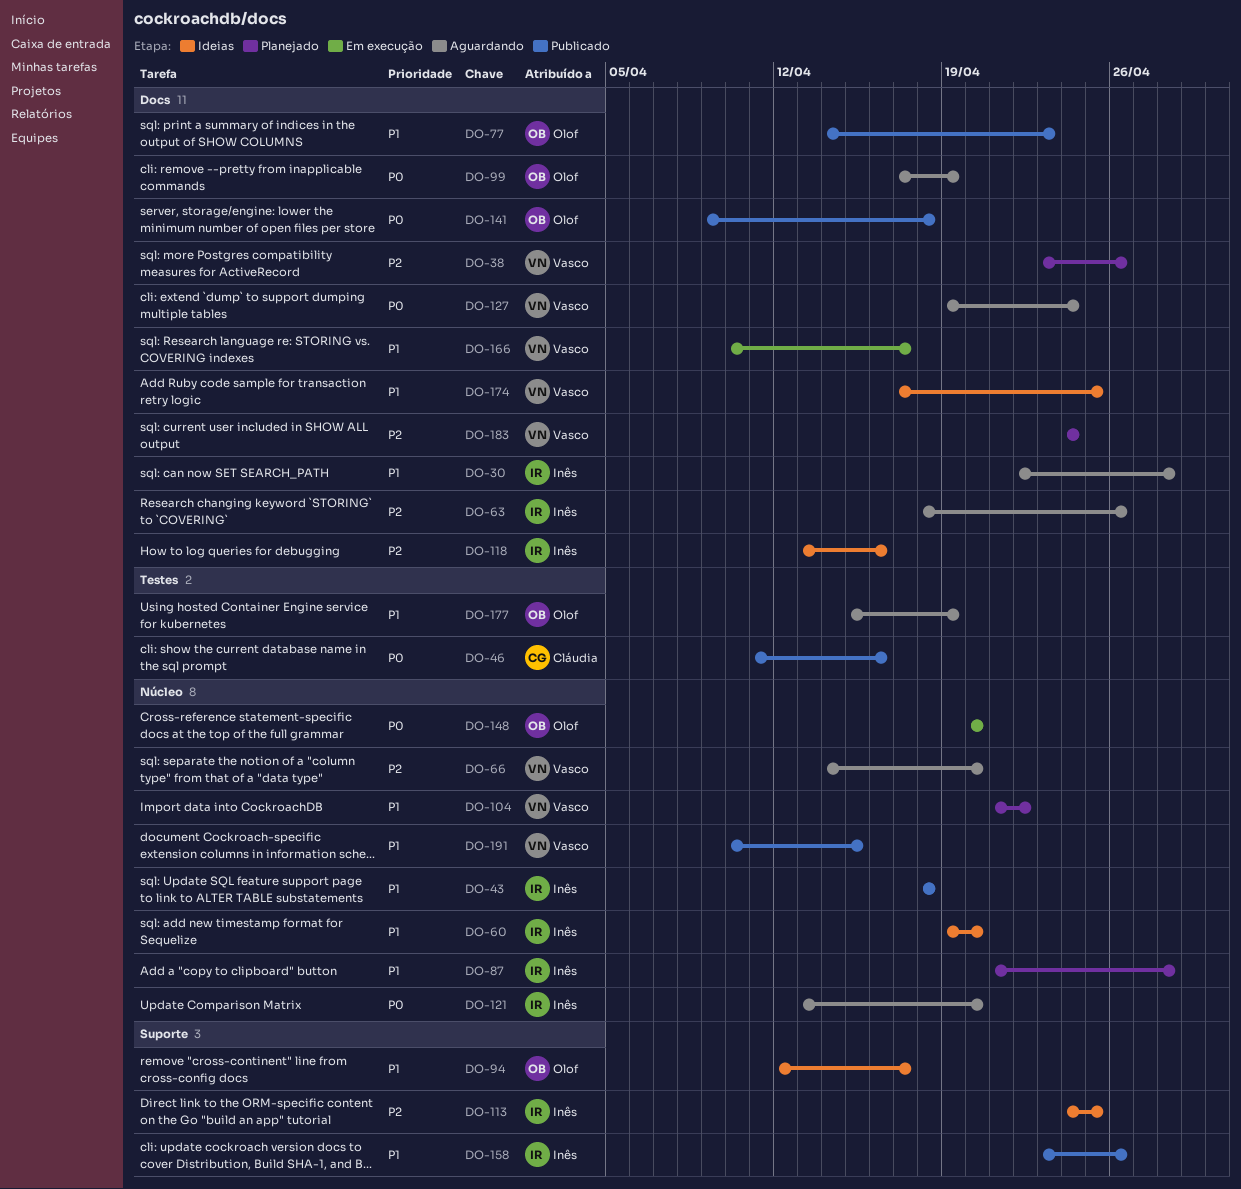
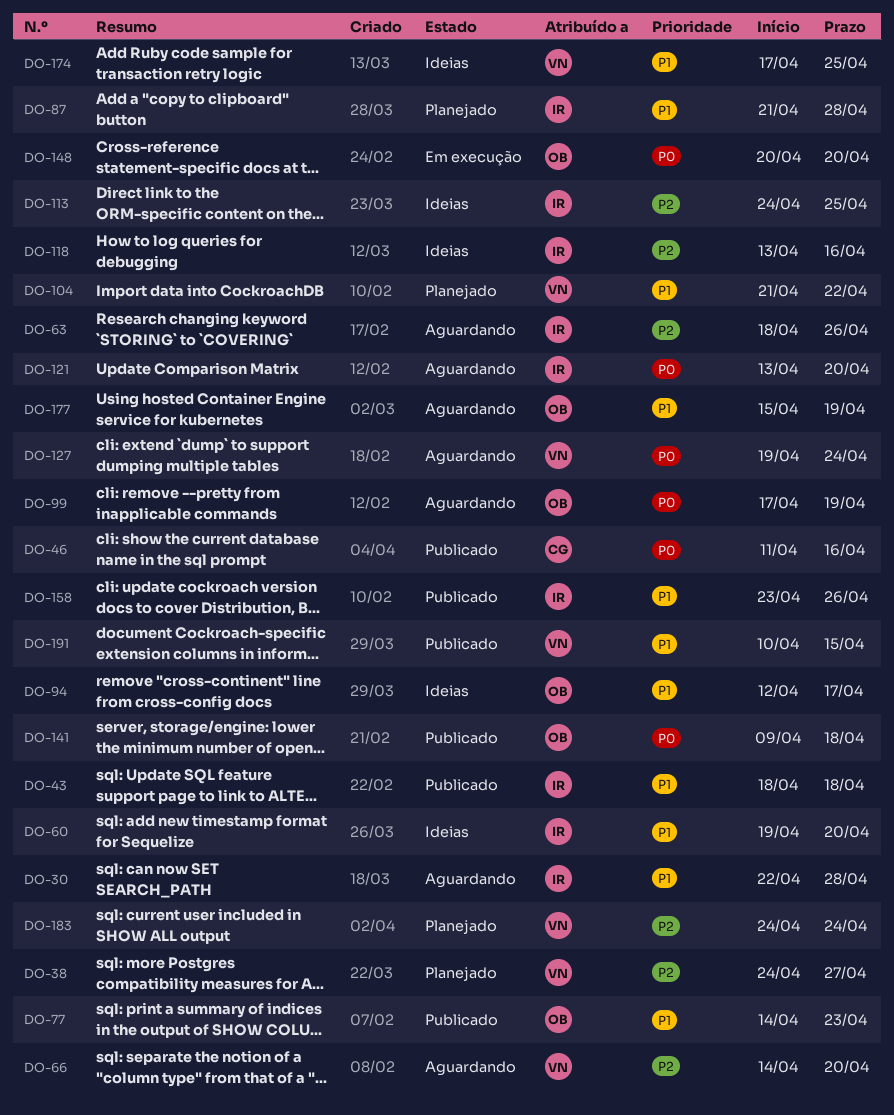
DO-38, start: Apr 23 -> Apr 24
DO-38, due: Apr 26 -> Apr 27
DO-166: present -> none

